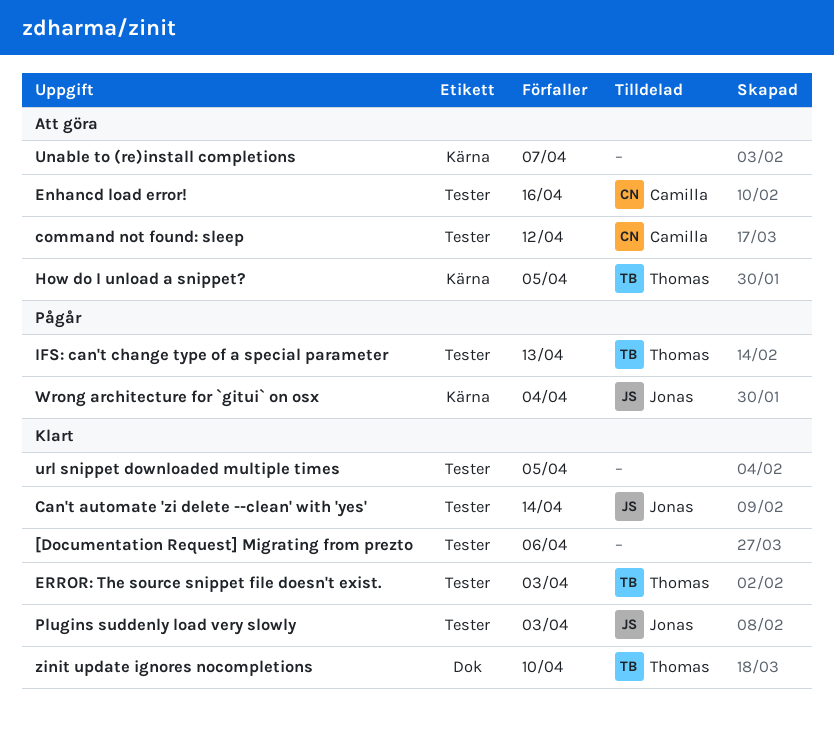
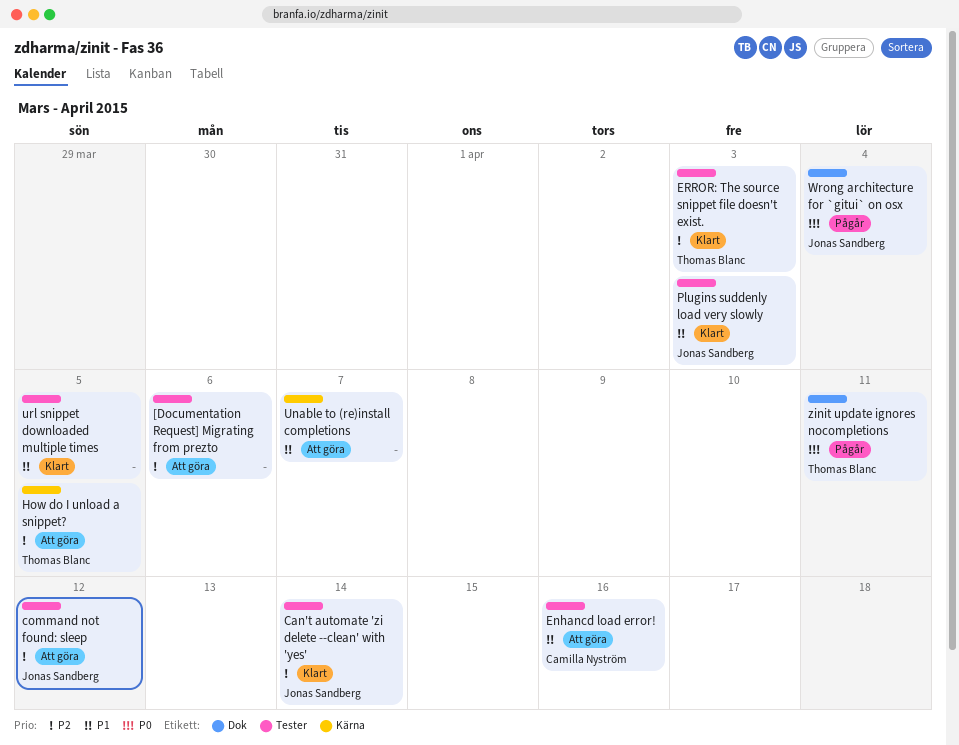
[Documentation Request] Migrating from prezto, status: Klart -> Att göra
command not found: sleep, owner: Camilla Nyström -> Jonas Sandberg
IFS: can't change type of a special parameter: present -> none
Wrong architecture for `gitui` on osx, label: Kärna -> Dok
zinit update ignores nocompletions, status: Klart -> Pågår
zinit update ignores nocompletions, due: Apr 10 -> Apr 11

